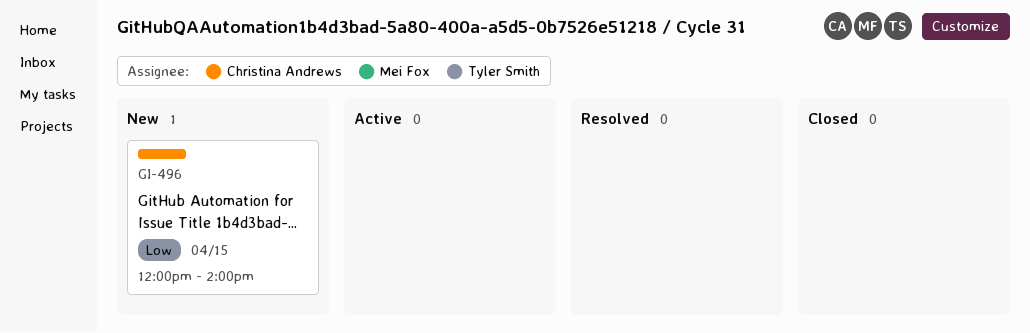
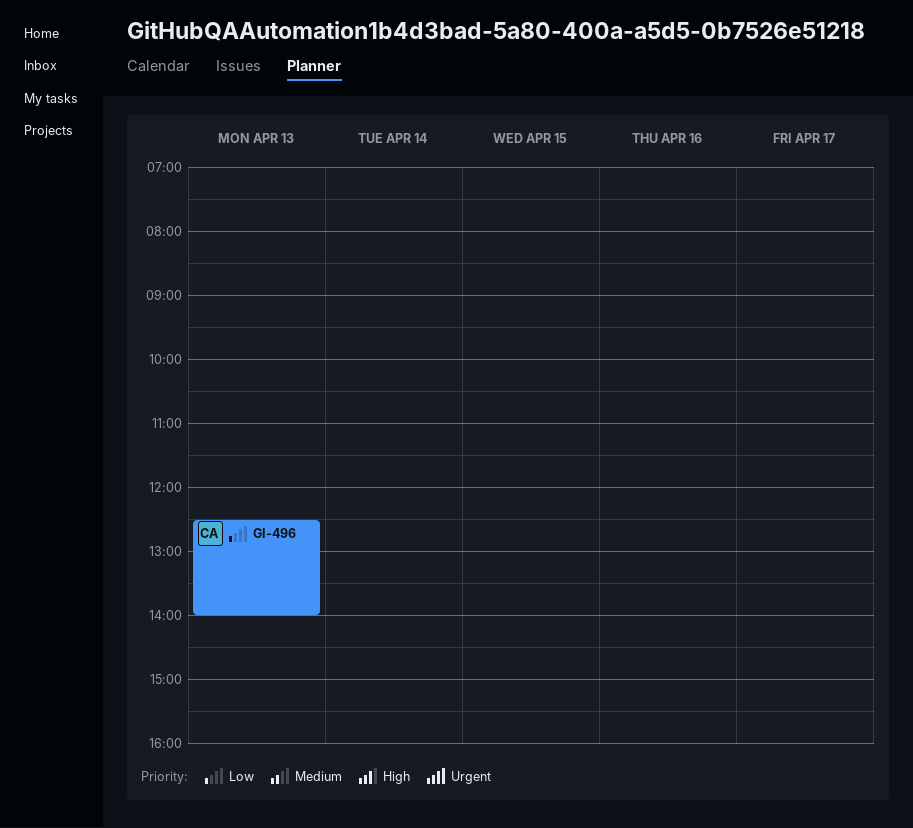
GI-496, day: Apr 15 -> Apr 13
GI-496, begins: 12:00 -> 12:30

